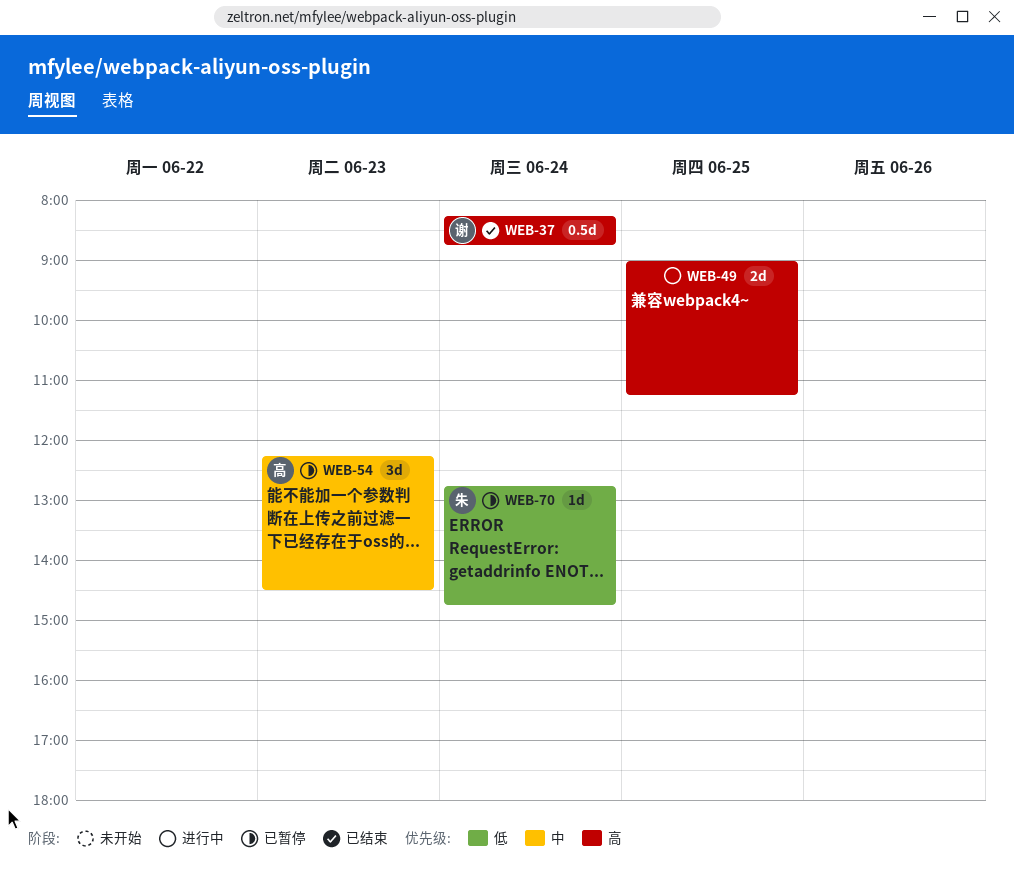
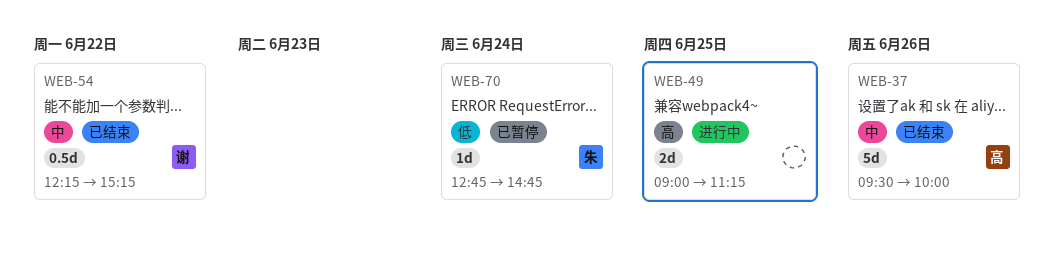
WEB-37, owner: 谢 -> 高
WEB-37, priority: 高 -> 中
WEB-37, estimate: 0.5d -> 5d
WEB-37, day: Jun 24 -> Jun 26
WEB-37, begins: 08:15 -> 09:30
WEB-37, ends: 08:45 -> 10:00
WEB-54, status: 已暂停 -> 已结束
WEB-54, owner: 高 -> 谢
WEB-54, estimate: 3d -> 0.5d
WEB-54, day: Jun 23 -> Jun 22
WEB-54, ends: 14:30 -> 15:15

